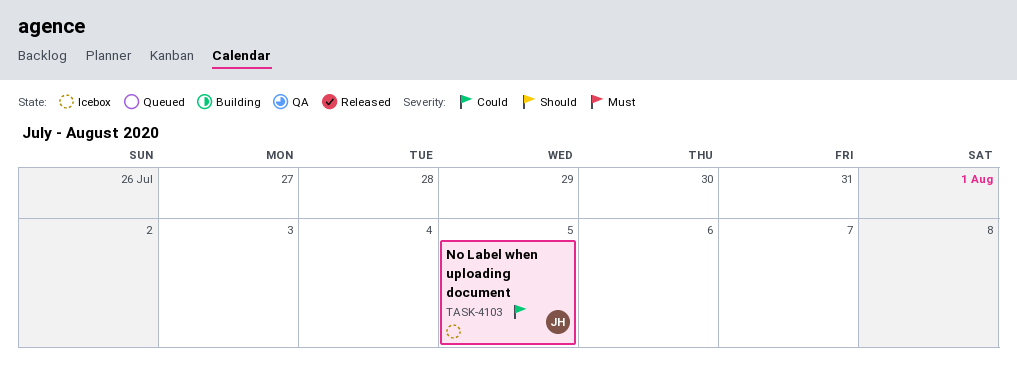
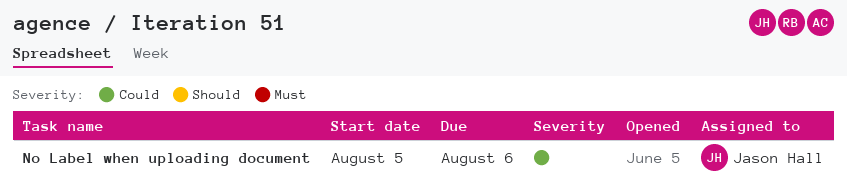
No Label when uploading document, due: Aug 5 -> Aug 6

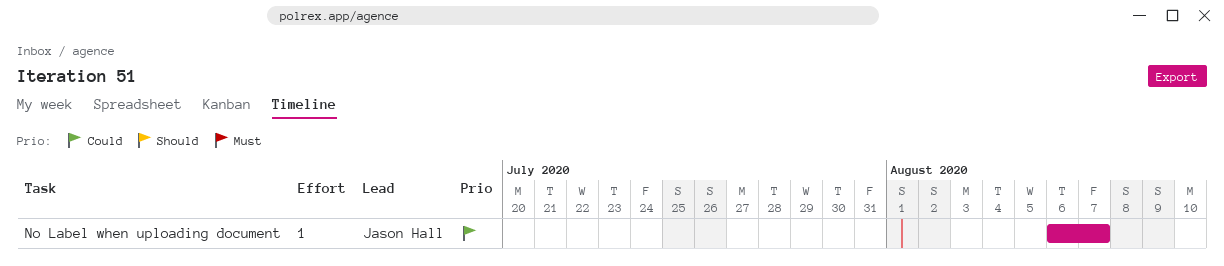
No Label when uploading document, start: Aug 5 -> Aug 6
No Label when uploading document, due: Aug 6 -> Aug 7

